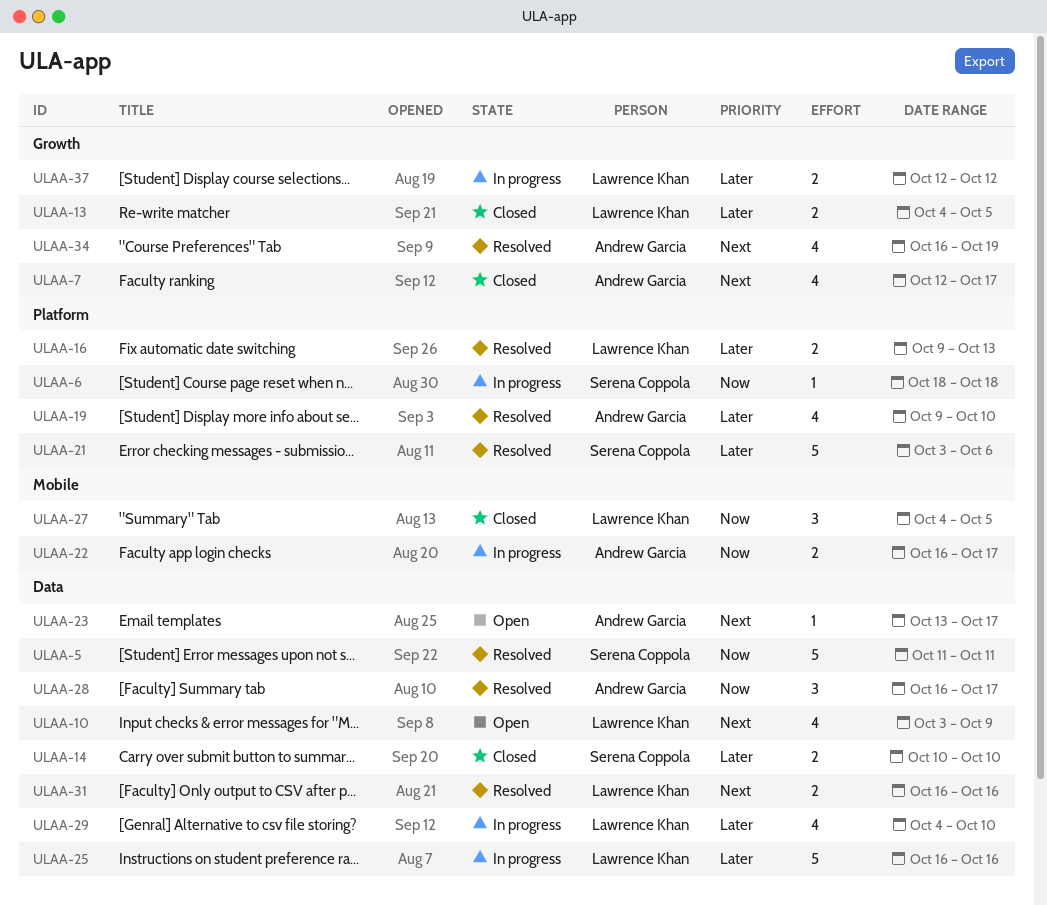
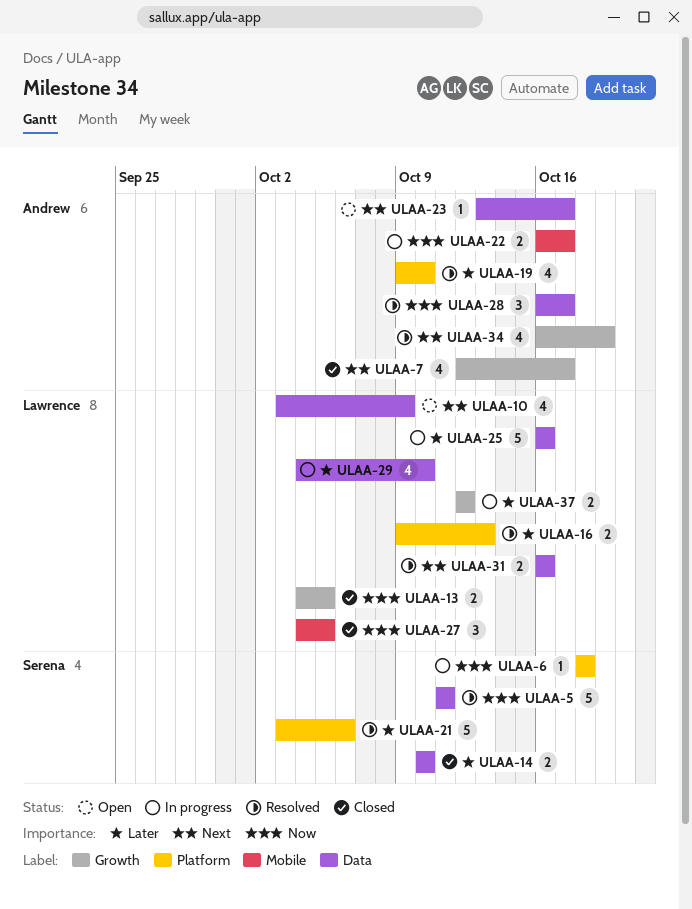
ULAA-13, priority: Later -> Now

